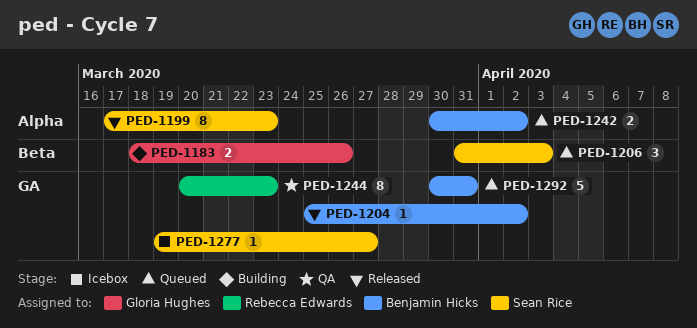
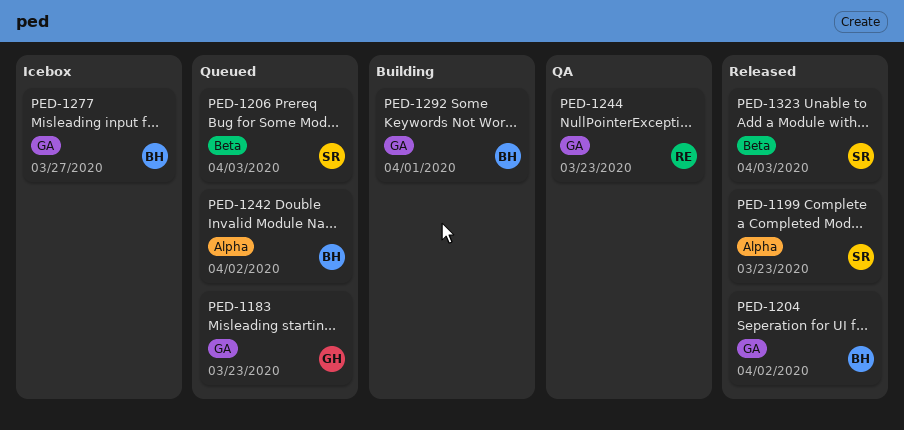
PED-1183, status: Building -> Queued
PED-1183, label: Beta -> GA
PED-1183, due: Mar 26 -> Mar 23
PED-1277, owner: Sean Rice -> Benjamin Hicks
PED-1292, status: Queued -> Building
PED-1292, due: Mar 31 -> Apr 1
PED-1323: none -> present

